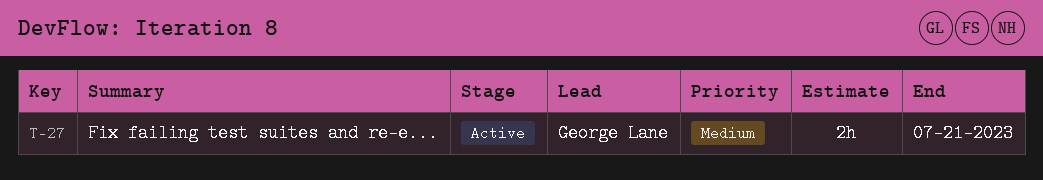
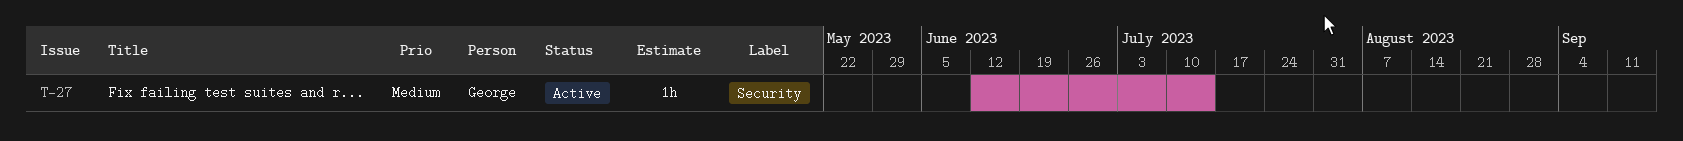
T-27, estimate: 2h -> 1h
T-27, due: Jul 21 -> Jul 14

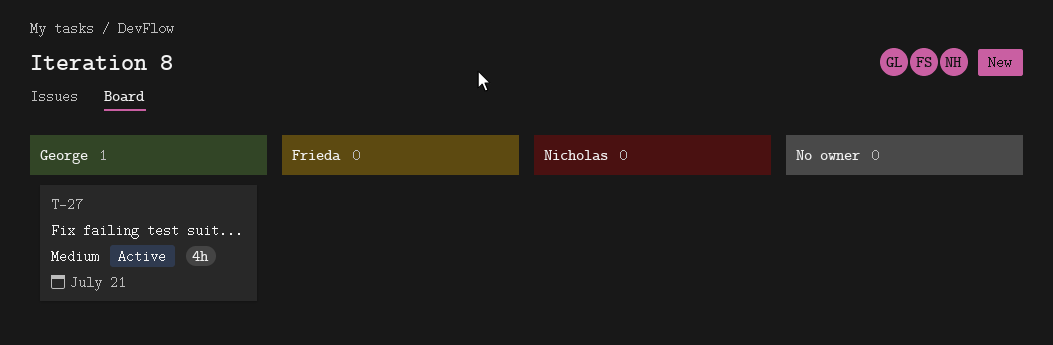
T-27, estimate: 1h -> 4h
T-27, due: Jul 14 -> Jul 21

